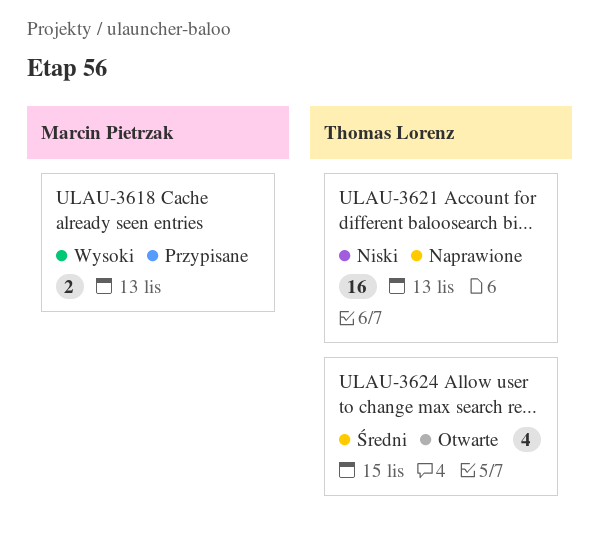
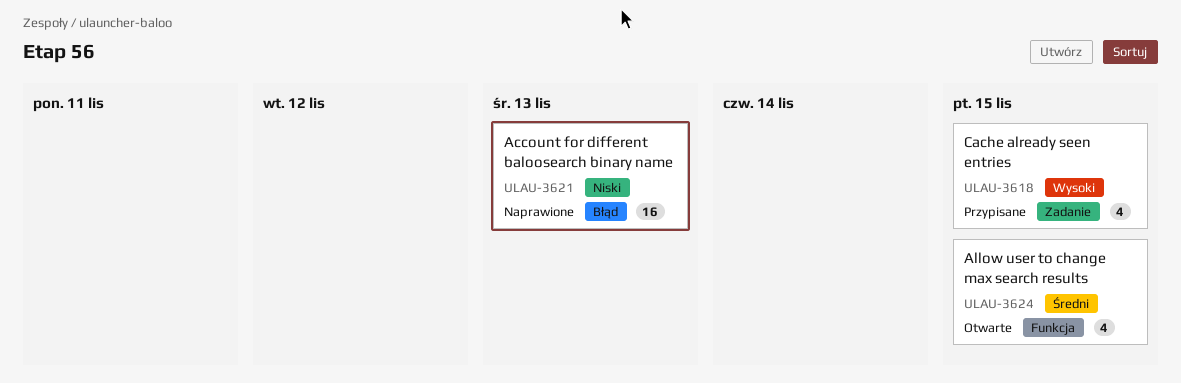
ULAU-3618, estimate: 2 -> 4
ULAU-3618, due: Nov 13 -> Nov 15

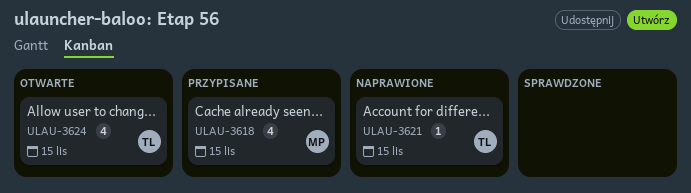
ULAU-3621, estimate: 16 -> 1
ULAU-3621, due: Nov 13 -> Nov 15

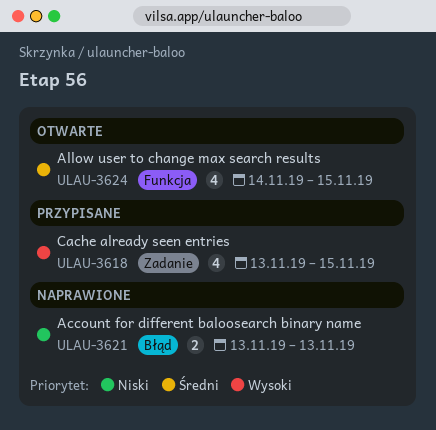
ULAU-3621, estimate: 1 -> 2
ULAU-3621, due: Nov 15 -> Nov 13

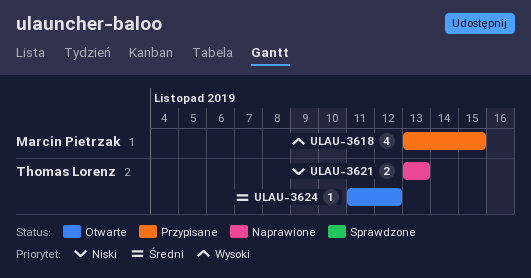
ULAU-3624, estimate: 4 -> 1
ULAU-3624, start: Nov 14 -> Nov 11
ULAU-3624, due: Nov 15 -> Nov 12

